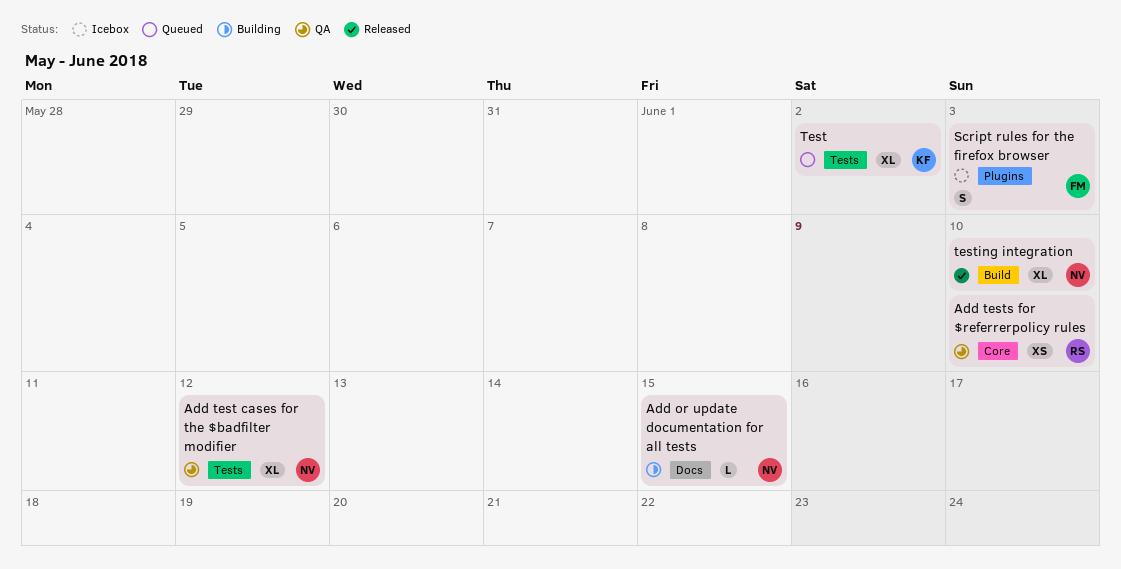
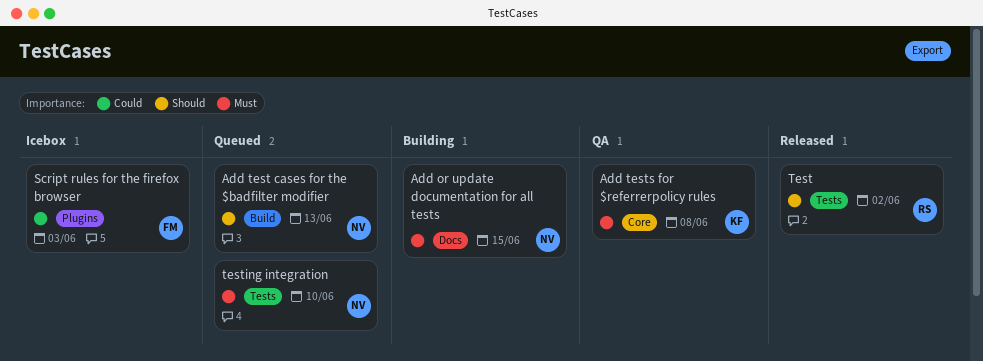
Add test cases for the $badfilter modifier, status: QA -> Queued
Add test cases for the $badfilter modifier, label: Tests -> Build
Add test cases for the $badfilter modifier, due: Jun 12 -> Jun 13
Add tests for $referrerpolicy rules, owner: RS -> KF
Add tests for $referrerpolicy rules, due: Jun 10 -> Jun 8
Test, status: Queued -> Released
Test, owner: KF -> RS
testing integration, status: Released -> Queued
testing integration, label: Build -> Tests

